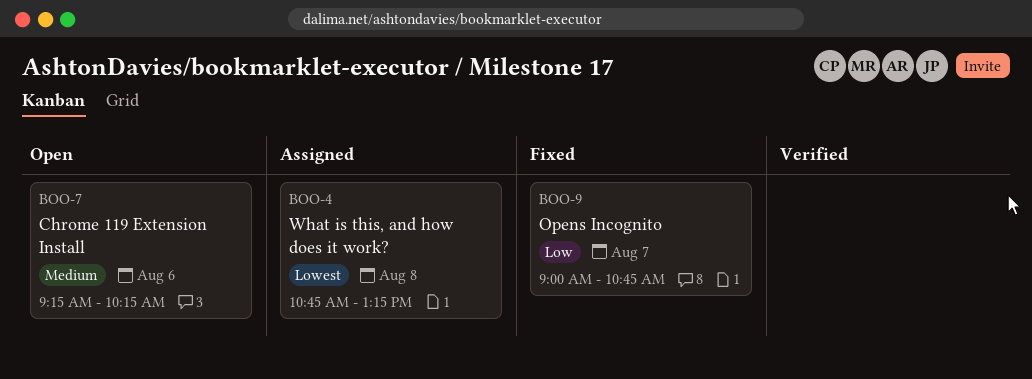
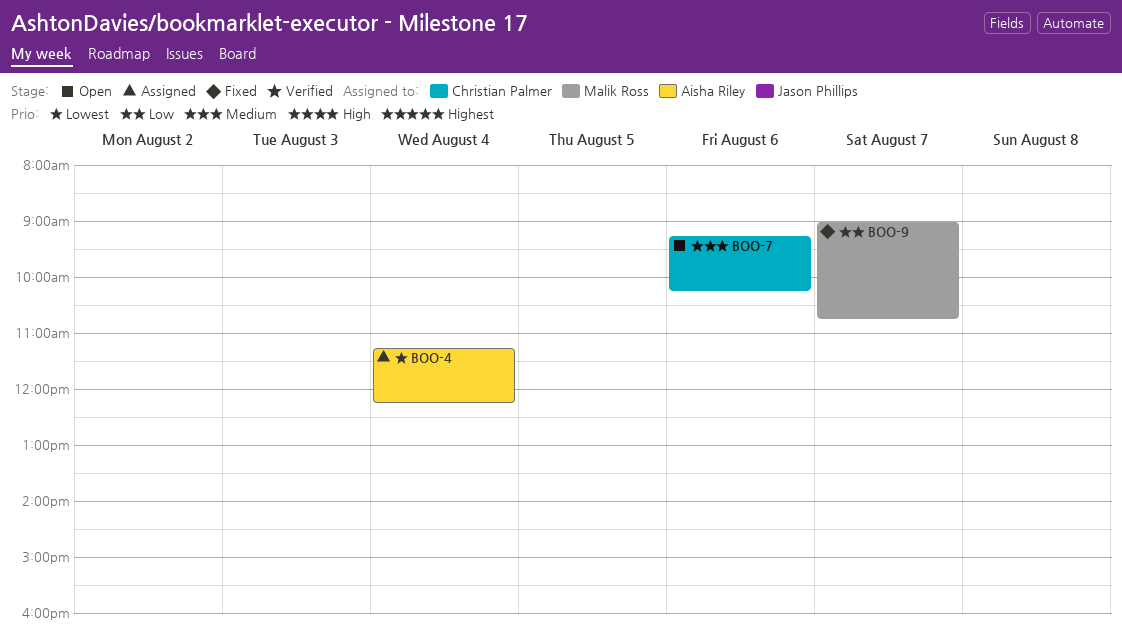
BOO-4, day: Aug 8 -> Aug 4
BOO-4, begins: 10:45 -> 11:15
BOO-4, ends: 13:15 -> 12:15

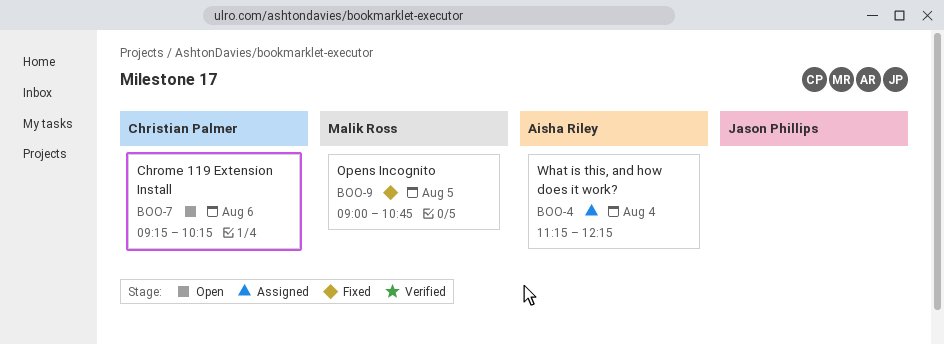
BOO-9, day: Aug 7 -> Aug 5

